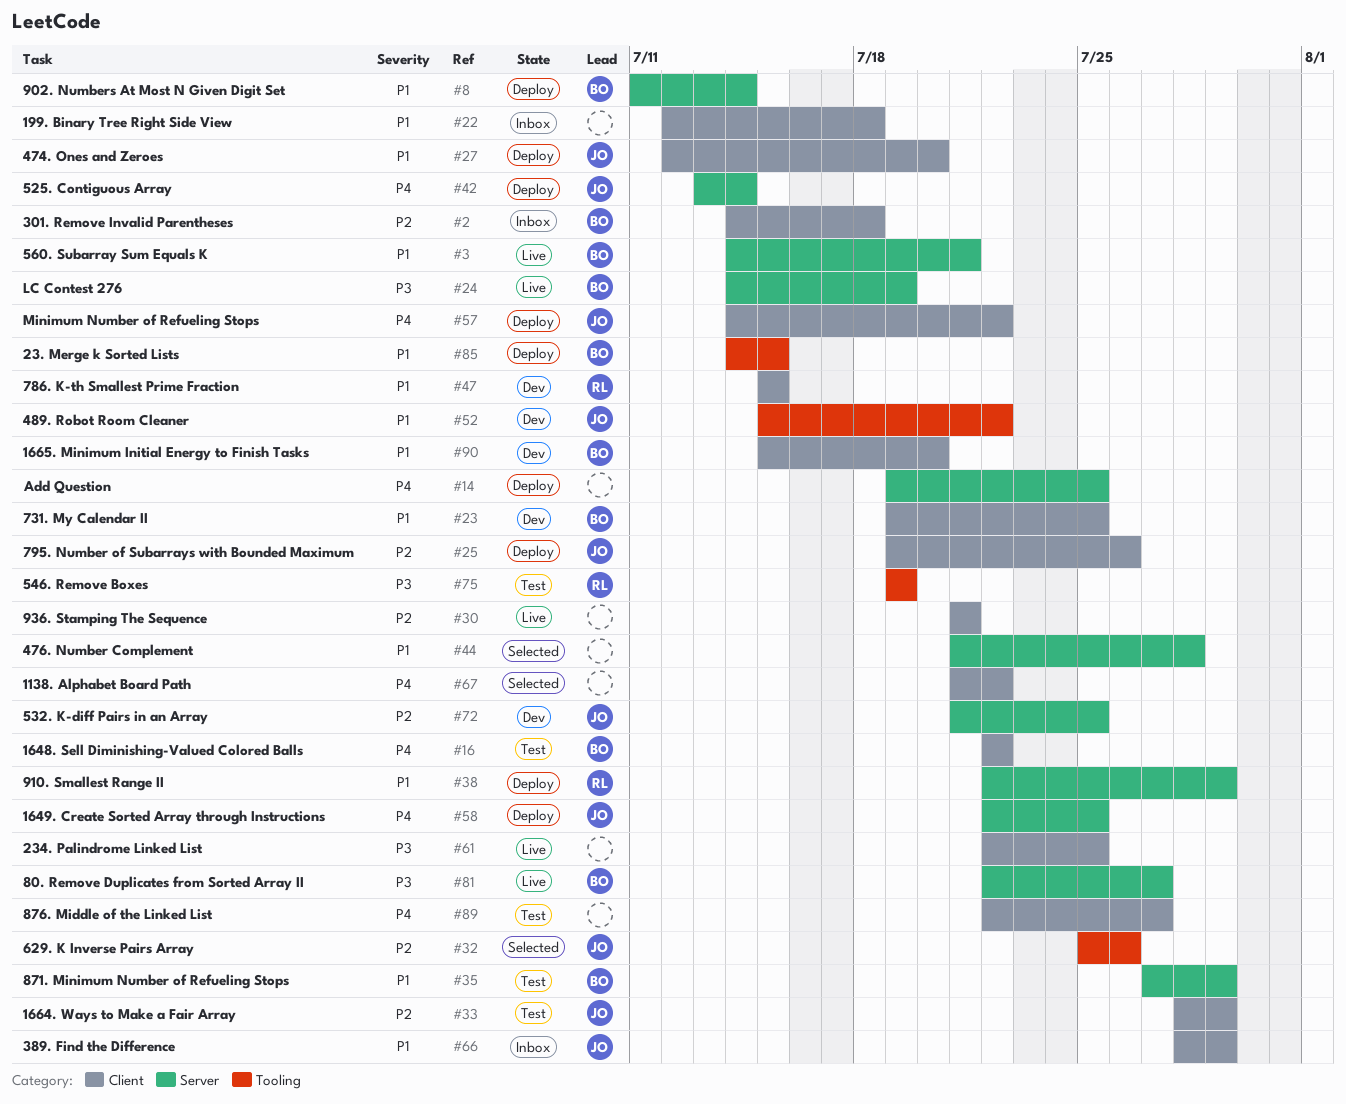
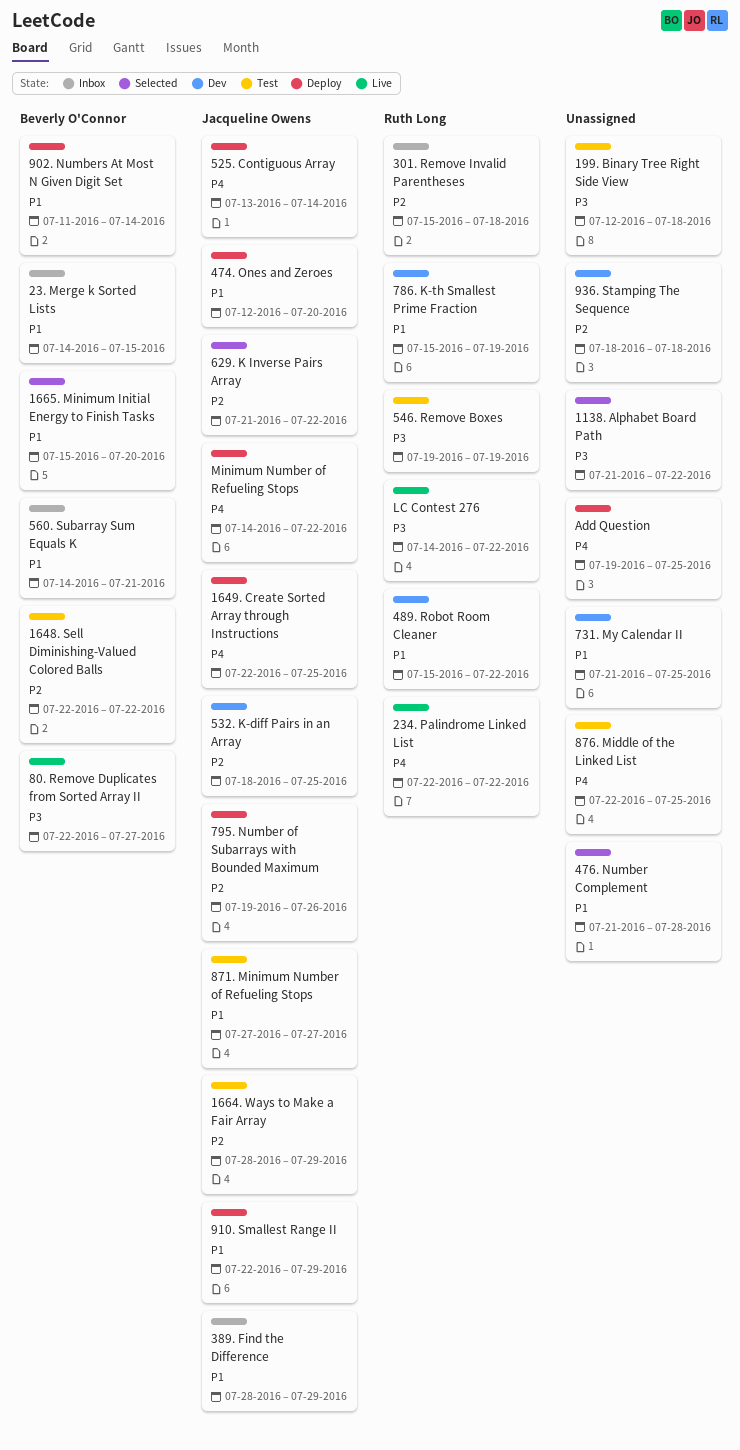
1138. Alphabet Board Path, priority: P4 -> P3
1648. Sell Diminishing-Valued Colored Balls, priority: P4 -> P2
1665. Minimum Initial Energy to Finish Tasks, status: Dev -> Selected
199. Binary Tree Right Side View, status: Inbox -> Test
199. Binary Tree Right Side View, priority: P1 -> P3
23. Merge k Sorted Lists, status: Deploy -> Inbox
234. Palindrome Linked List, owner: none -> Ruth Long
234. Palindrome Linked List, priority: P3 -> P4
234. Palindrome Linked List, due: Jul 25 -> Jul 22
301. Remove Invalid Parentheses, owner: Beverly O'Connor -> Ruth Long
301. Remove Invalid Parentheses, start: Jul 14 -> Jul 15
489. Robot Room Cleaner, owner: Jacqueline Owens -> Ruth Long
532. K-diff Pairs in an Array, start: Jul 21 -> Jul 18
560. Subarray Sum Equals K, status: Live -> Inbox
629. K Inverse Pairs Array, start: Jul 25 -> Jul 21
629. K Inverse Pairs Array, due: Jul 26 -> Jul 22
731. My Calendar II, owner: Beverly O'Connor -> none
731. My Calendar II, start: Jul 19 -> Jul 21
786. K-th Smallest Prime Fraction, due: Jul 15 -> Jul 19
871. Minimum Number of Refueling Stops, owner: Beverly O'Connor -> Jacqueline Owens
871. Minimum Number of Refueling Stops, due: Jul 29 -> Jul 27
876. Middle of the Linked List, due: Jul 27 -> Jul 25
910. Smallest Range II, owner: Ruth Long -> Jacqueline Owens
936. Stamping The Sequence, status: Live -> Dev
936. Stamping The Sequence, start: Jul 21 -> Jul 18
936. Stamping The Sequence, due: Jul 21 -> Jul 18
LC Contest 276, owner: Beverly O'Connor -> Ruth Long
LC Contest 276, due: Jul 19 -> Jul 22

